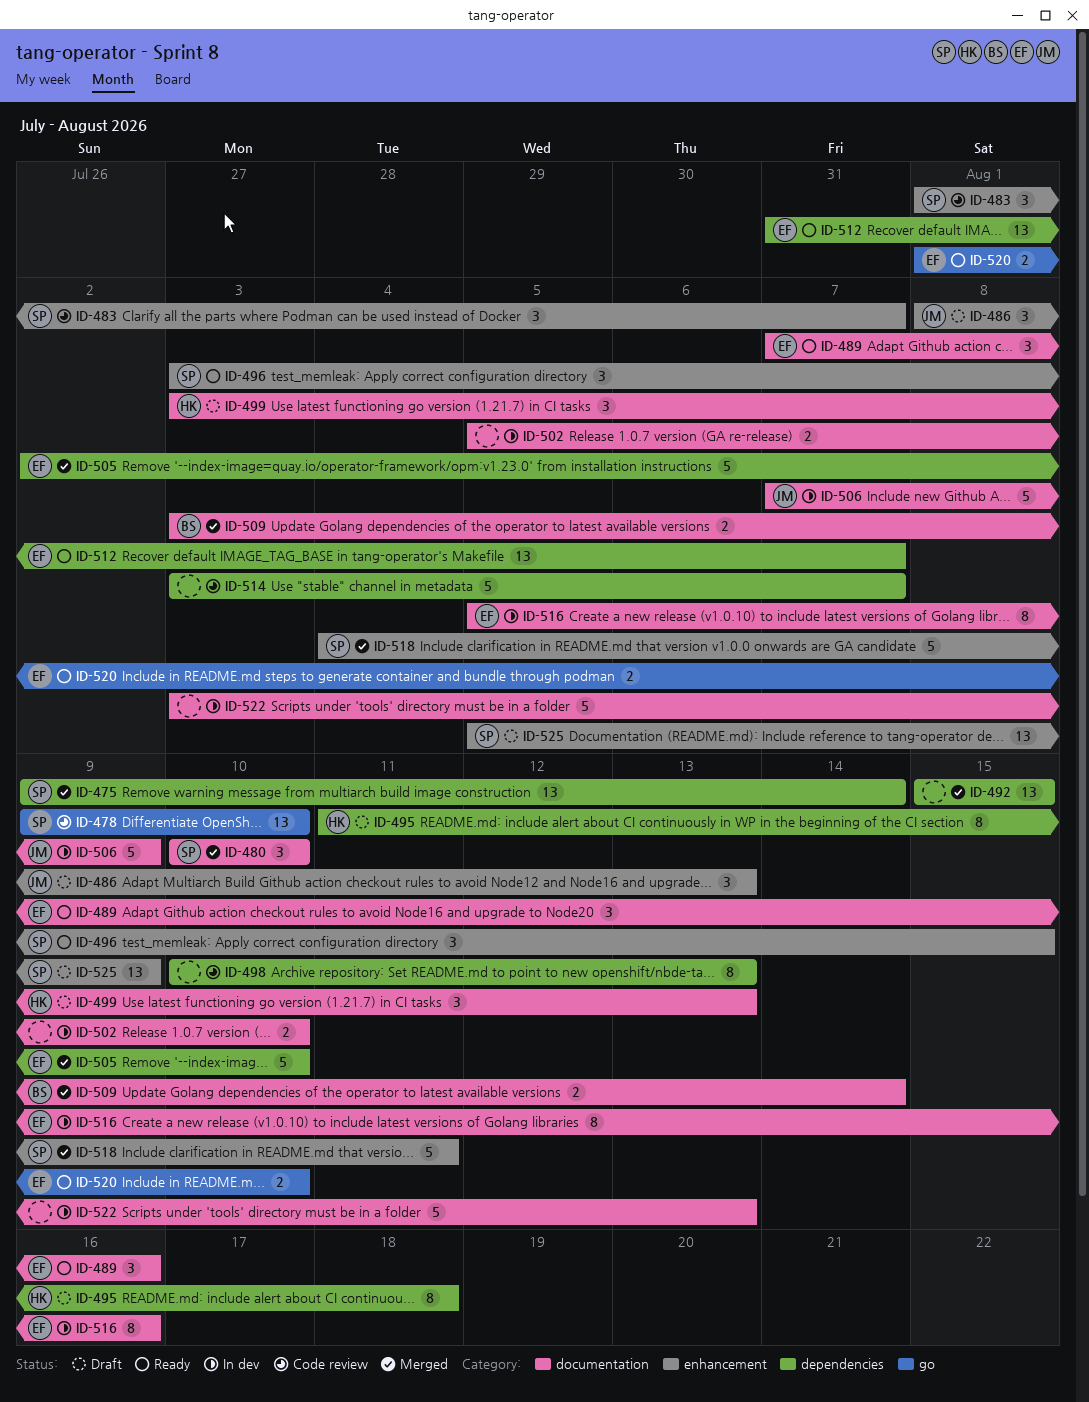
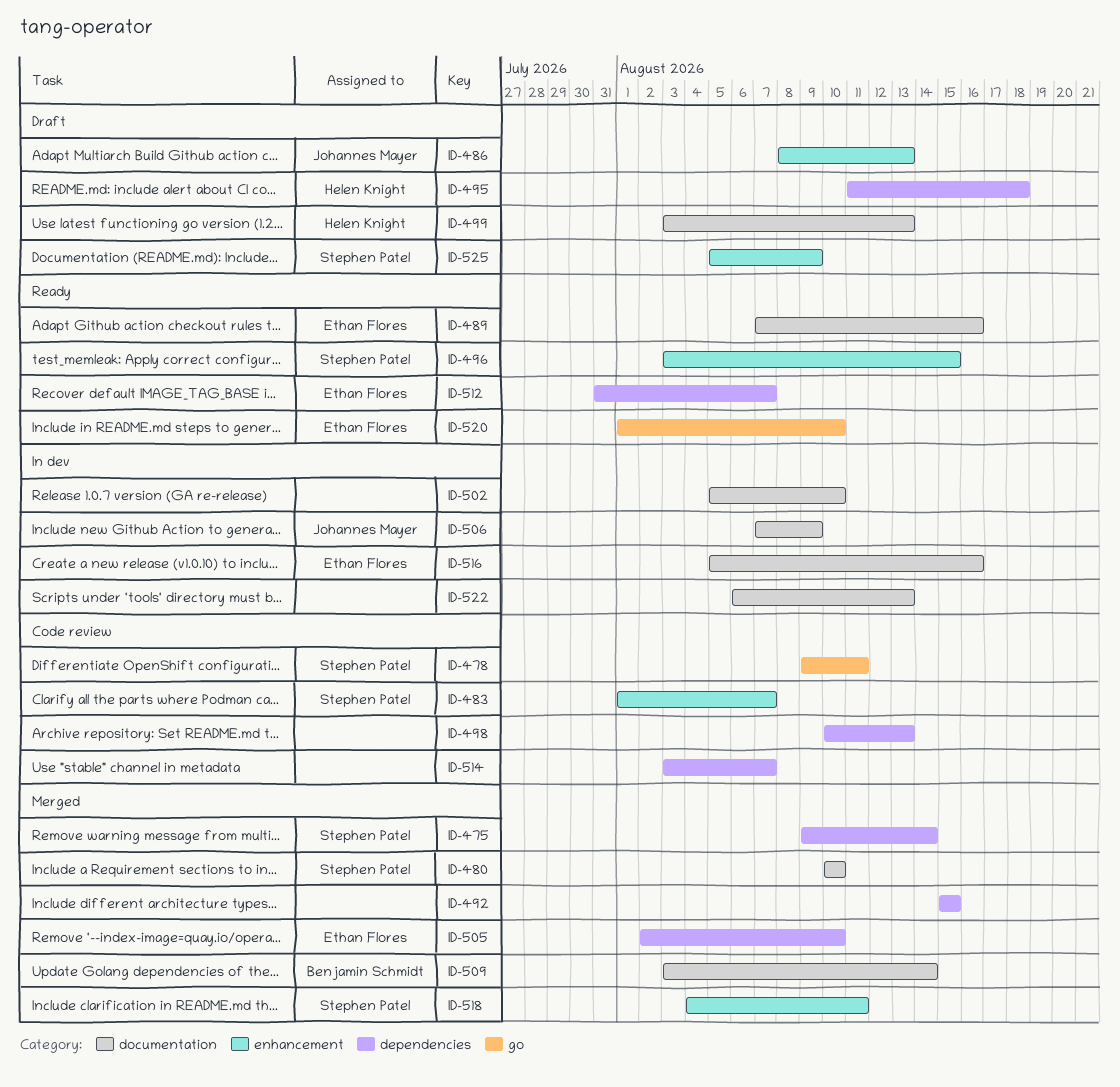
ID-478, due: Aug 10 -> Aug 11
ID-522, start: Aug 3 -> Aug 6

